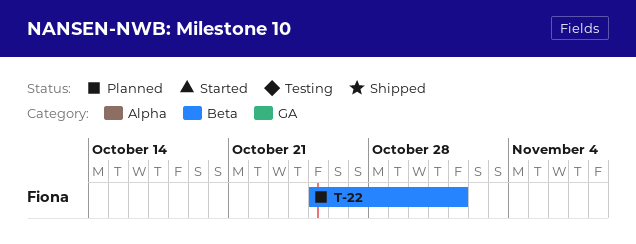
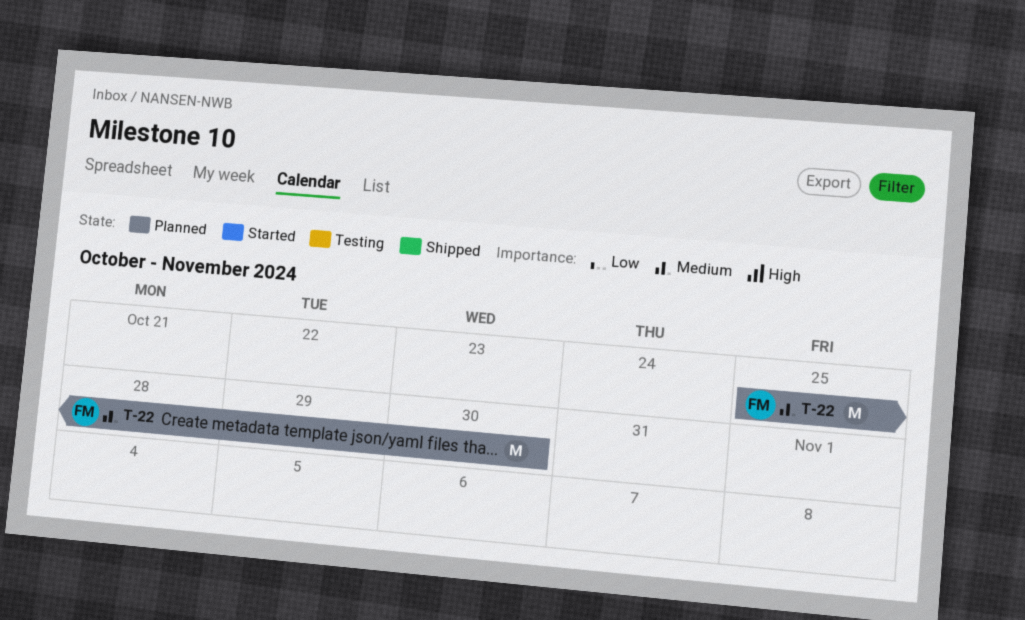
T-22, due: Nov 1 -> Oct 30

